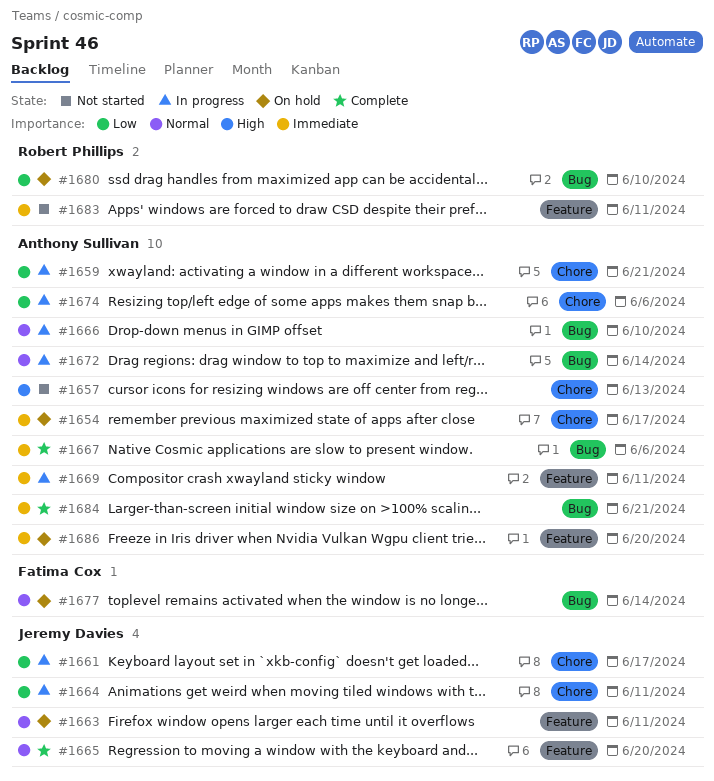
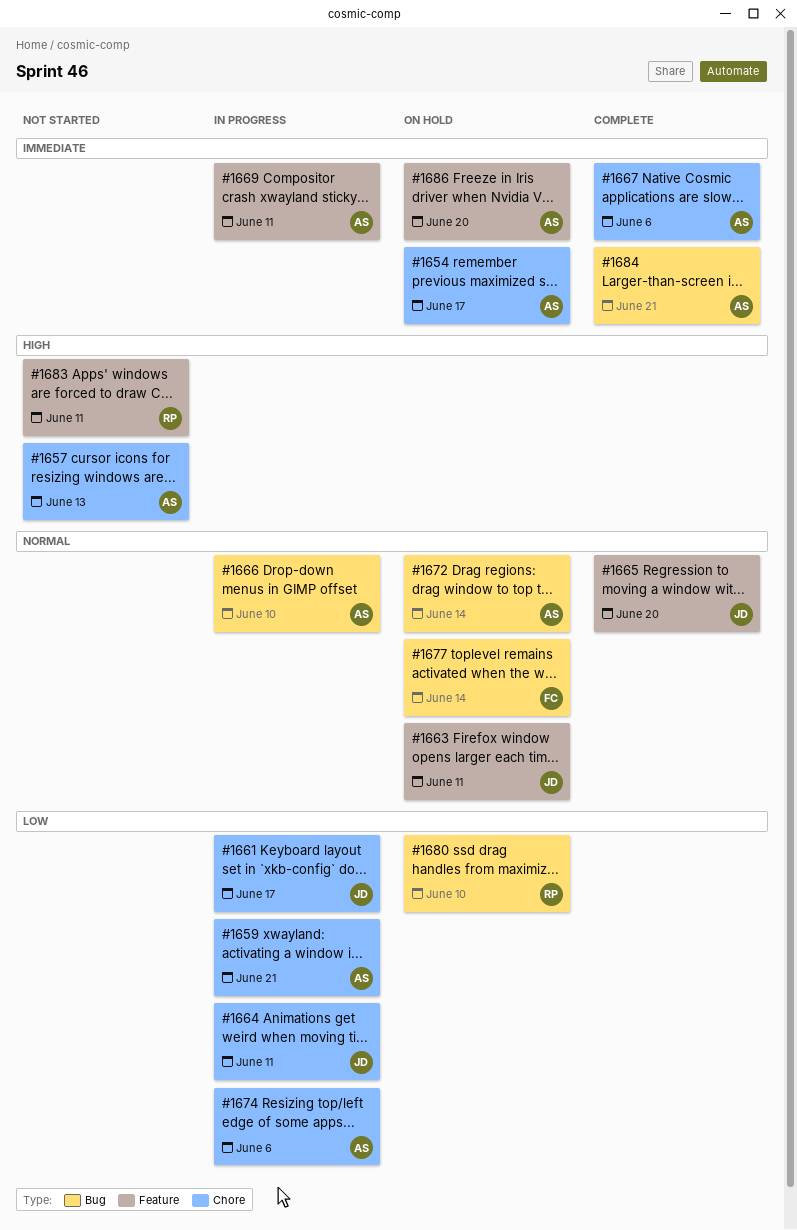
#1667, label: Bug -> Chore
#1672, status: In progress -> On hold
#1683, priority: Immediate -> High

